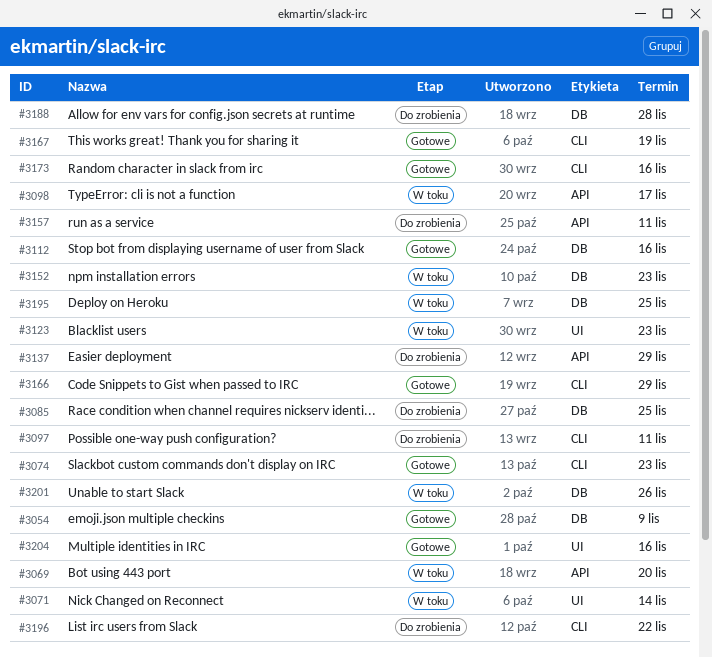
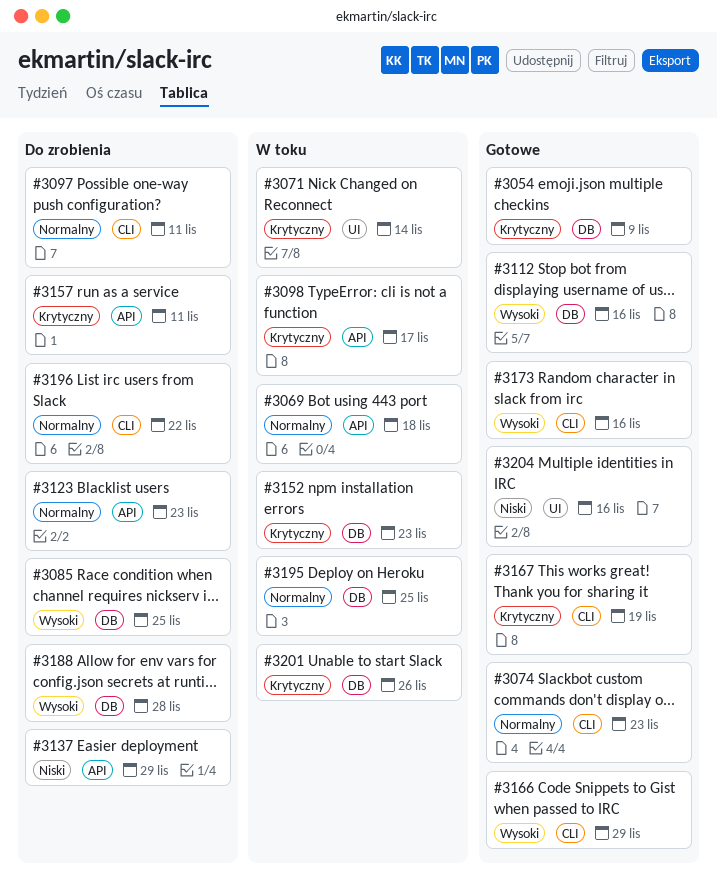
#3069, due: Nov 20 -> Nov 18
#3123, status: W toku -> Do zrobienia
#3123, label: UI -> API

